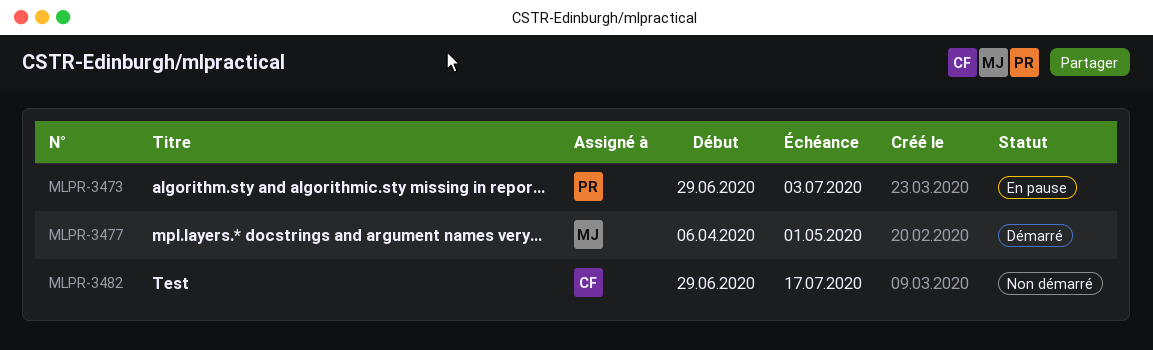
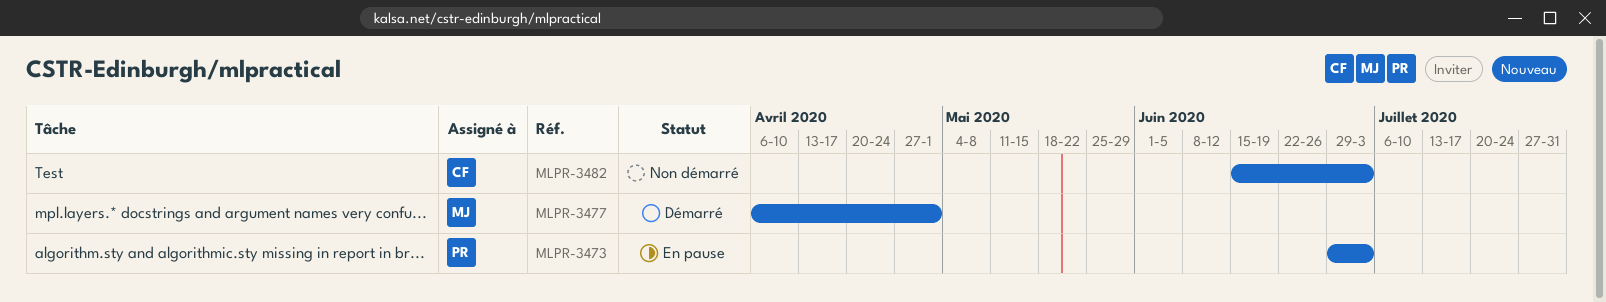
MLPR-3482, start: Jun 29 -> Jun 15
MLPR-3482, due: Jul 17 -> Jul 3

